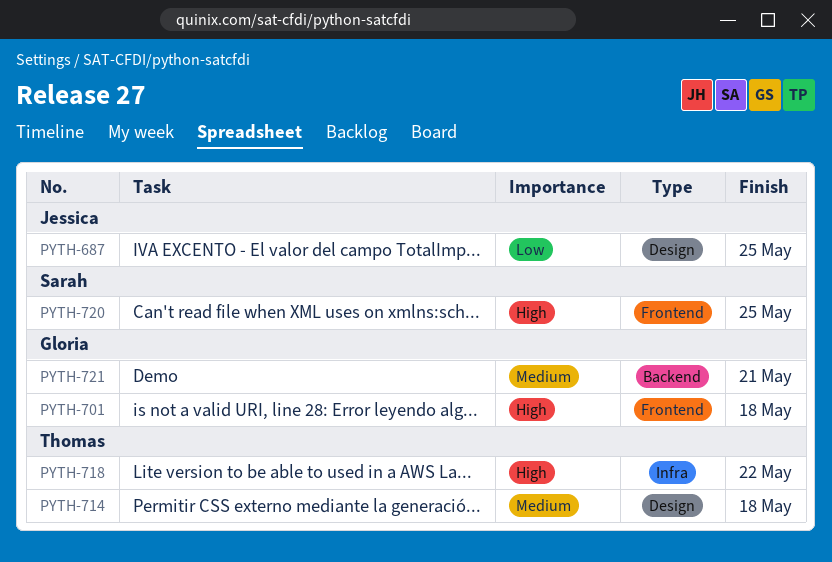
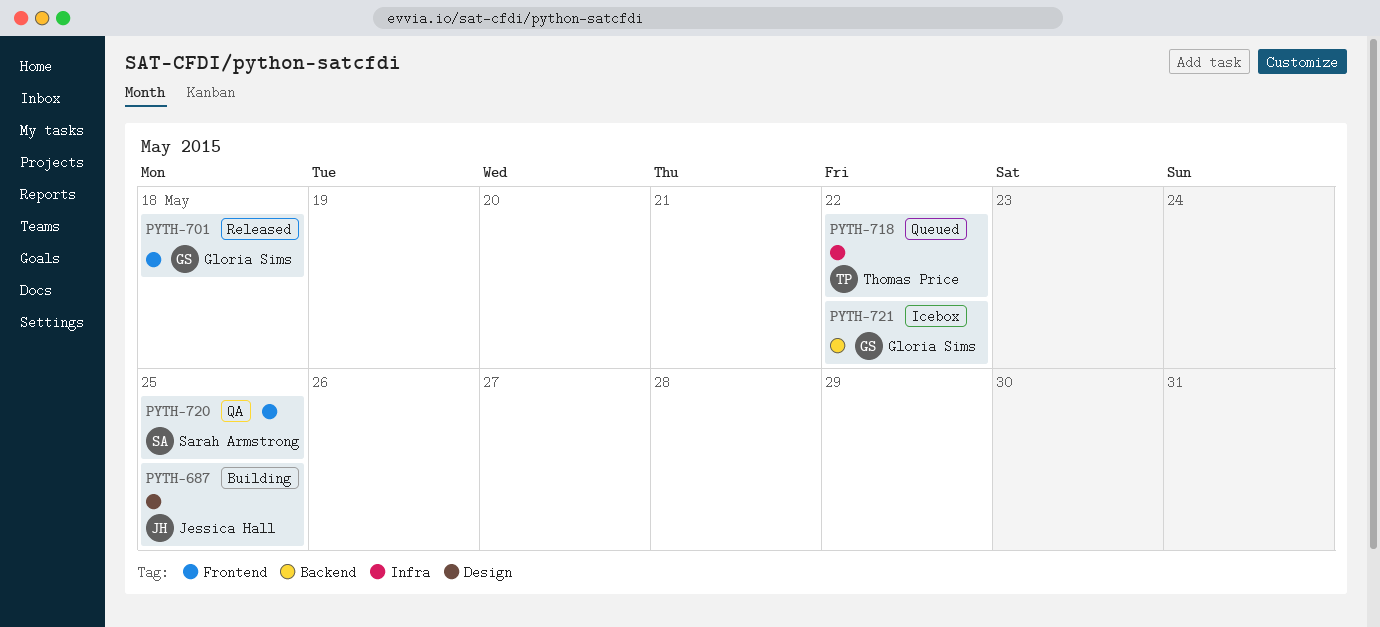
PYTH-714: present -> none
PYTH-721, due: May 21 -> May 22

